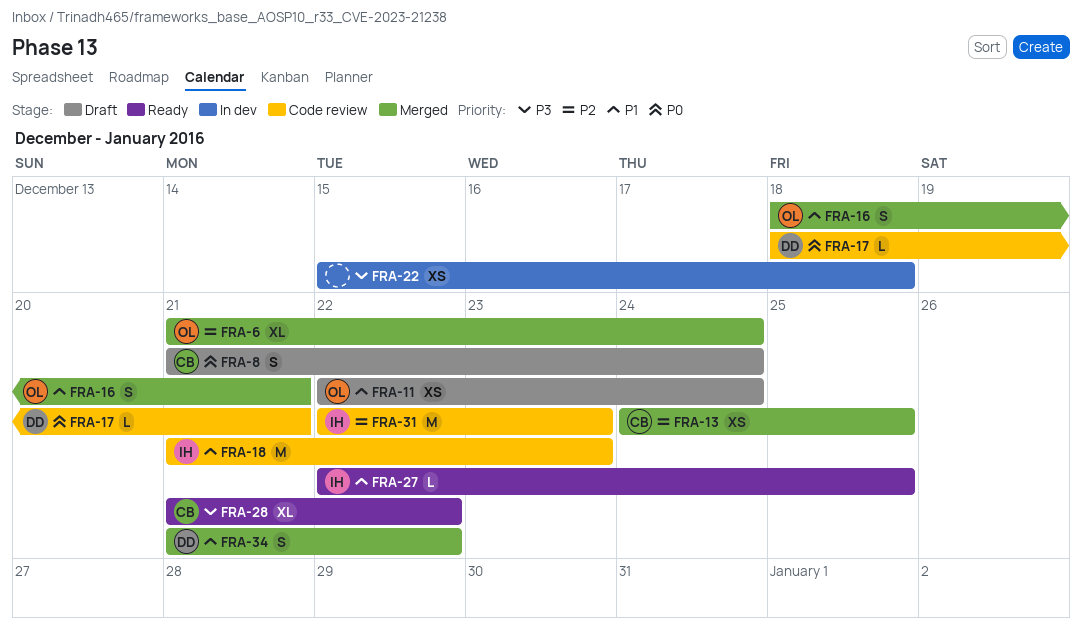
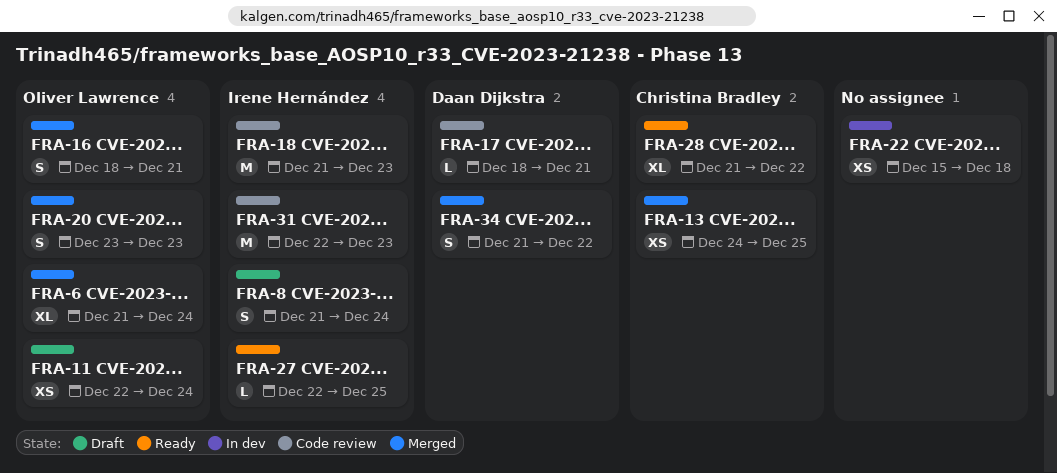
FRA-8, owner: Christina Bradley -> Irene Hernández
FRA-20: none -> present

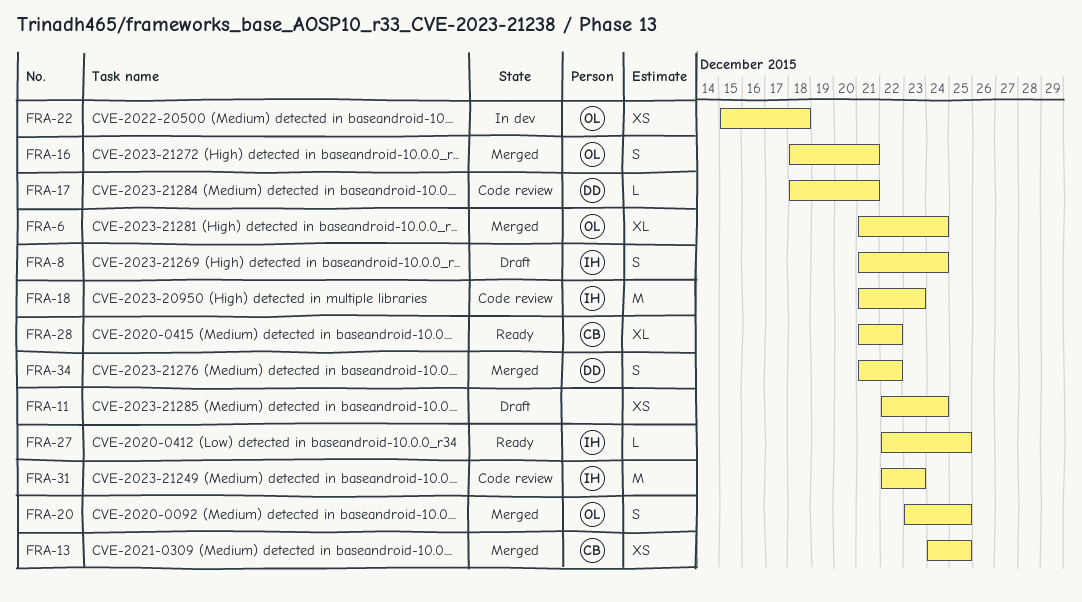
FRA-11, owner: Oliver Lawrence -> none
FRA-20, due: Dec 23 -> Dec 25
FRA-22, owner: none -> Oliver Lawrence

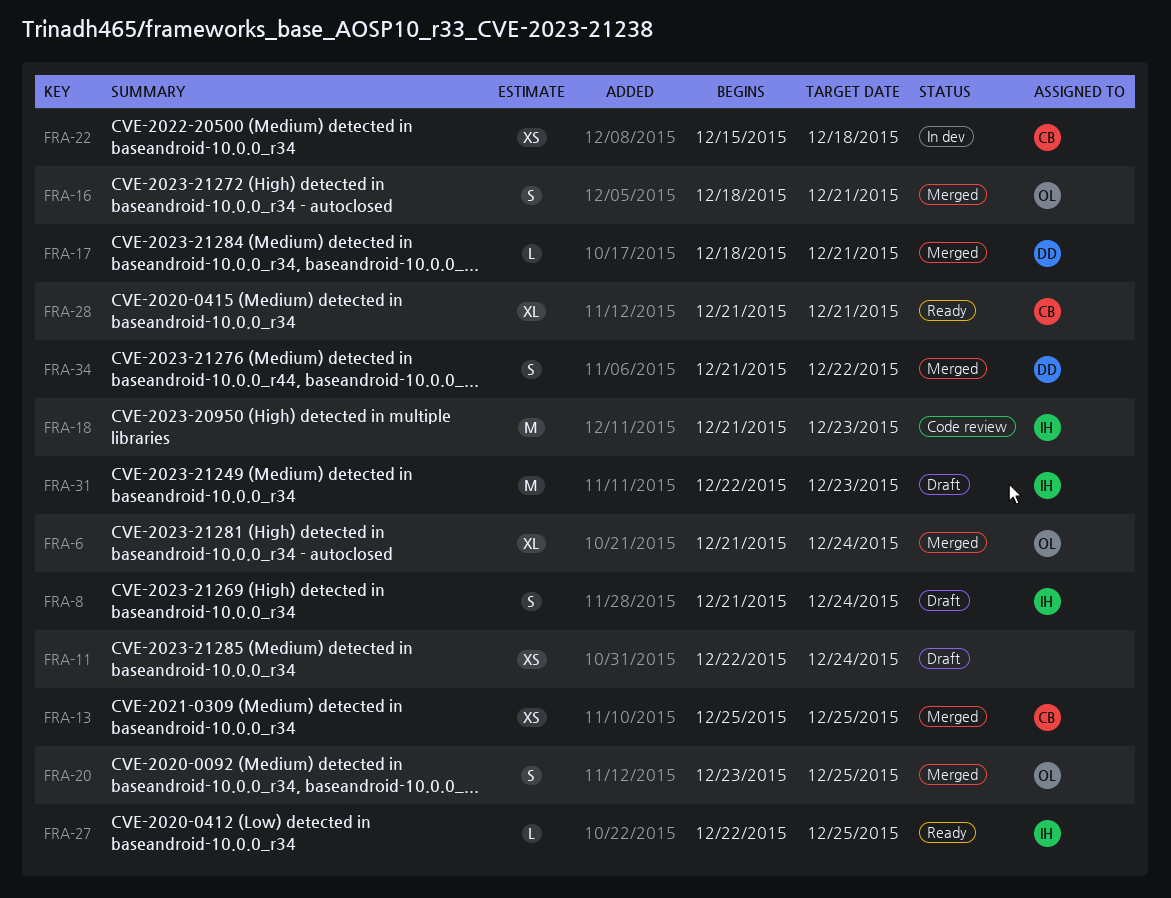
FRA-13, start: Dec 24 -> Dec 25
FRA-17, status: Code review -> Merged
FRA-22, owner: OL -> CB
FRA-28, due: Dec 22 -> Dec 21
FRA-31, status: Code review -> Draft

